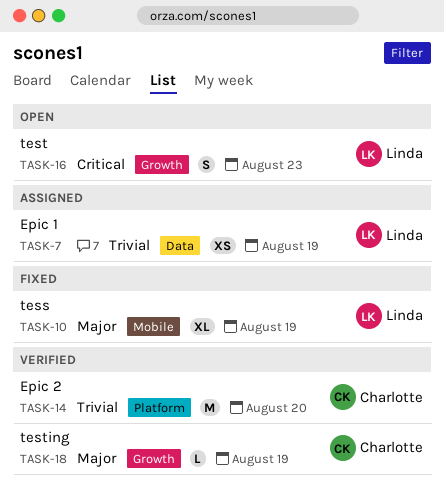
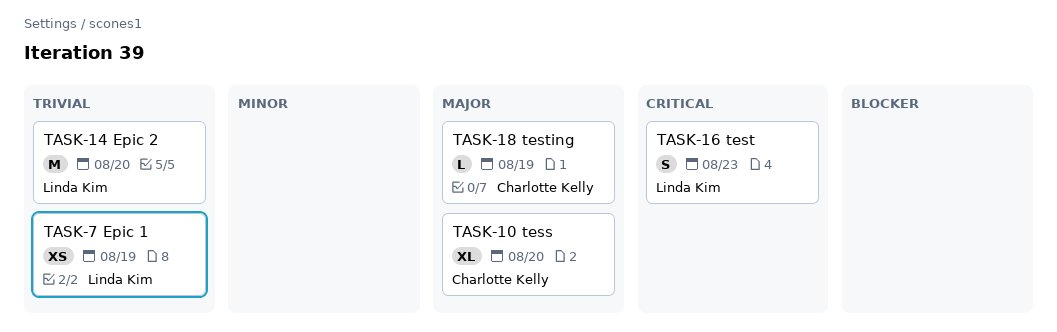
TASK-10, owner: Linda Kim -> Charlotte Kelly
TASK-10, due: Aug 19 -> Aug 20
TASK-14, owner: Charlotte Kelly -> Linda Kim

